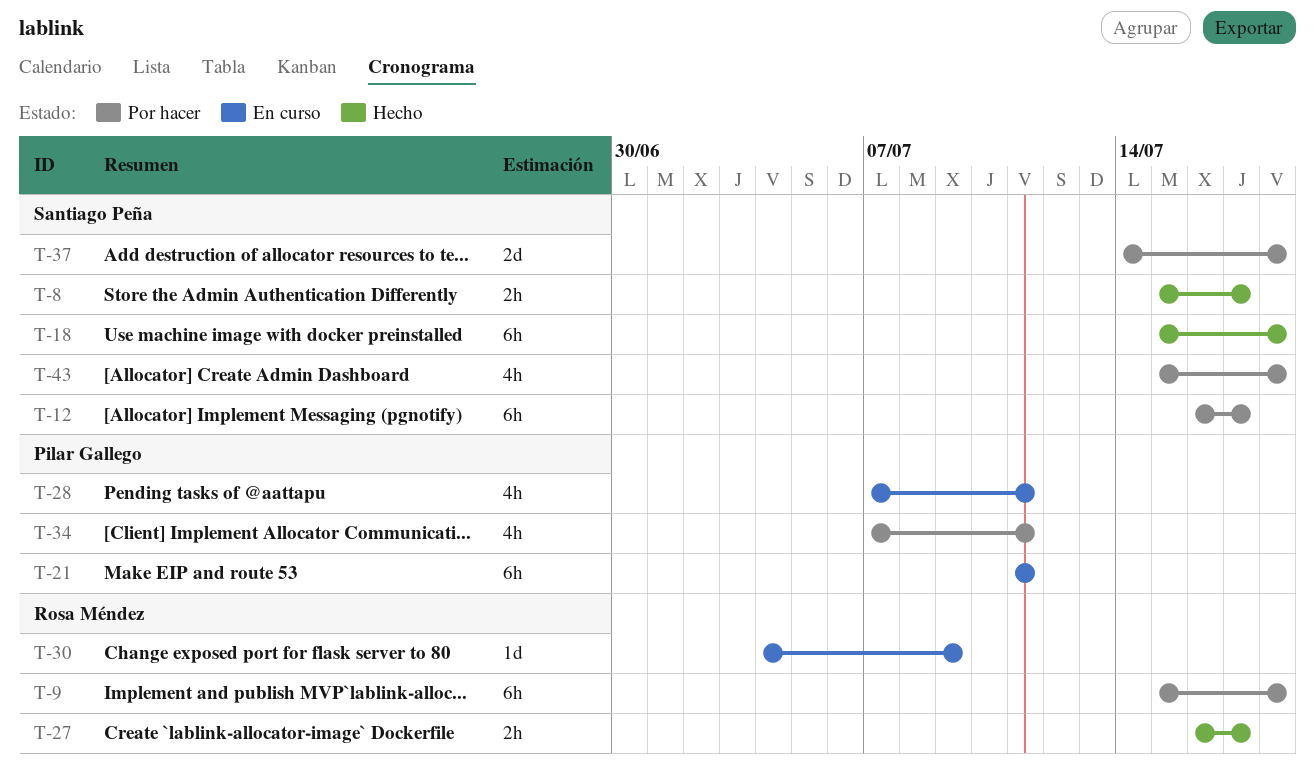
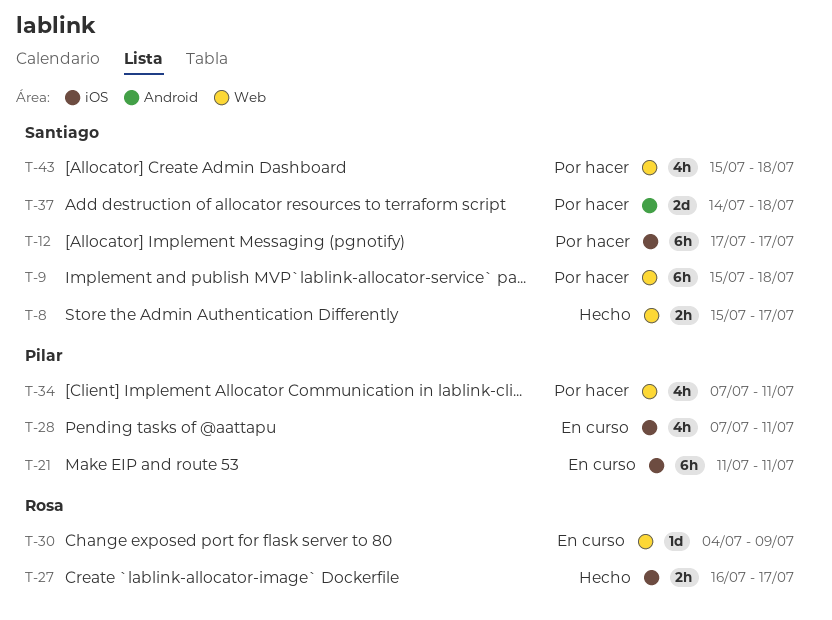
T-9, owner: Rosa Méndez -> Santiago Peña
T-12, start: Jul 16 -> Jul 17
T-18: present -> none

